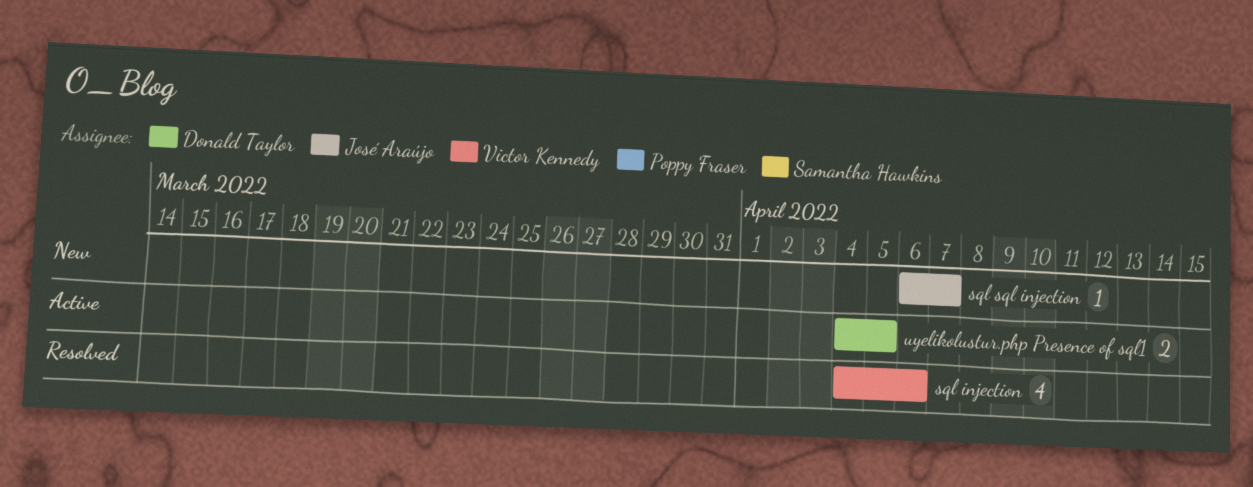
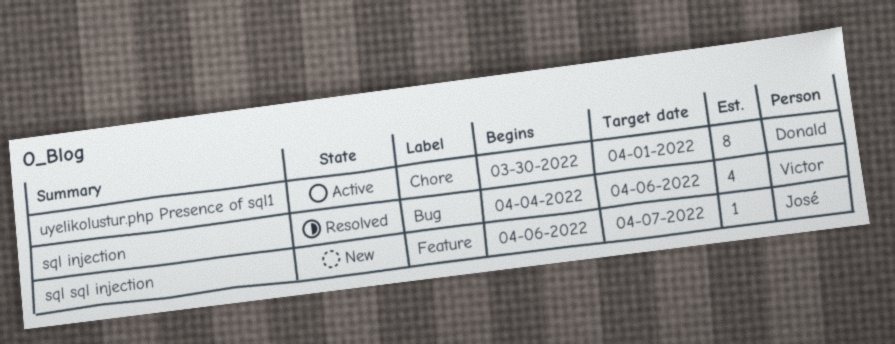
uyelikolustur.php Presence of sql1, estimate: 2 -> 8
uyelikolustur.php Presence of sql1, start: Apr 4 -> Mar 30
uyelikolustur.php Presence of sql1, due: Apr 5 -> Apr 1

